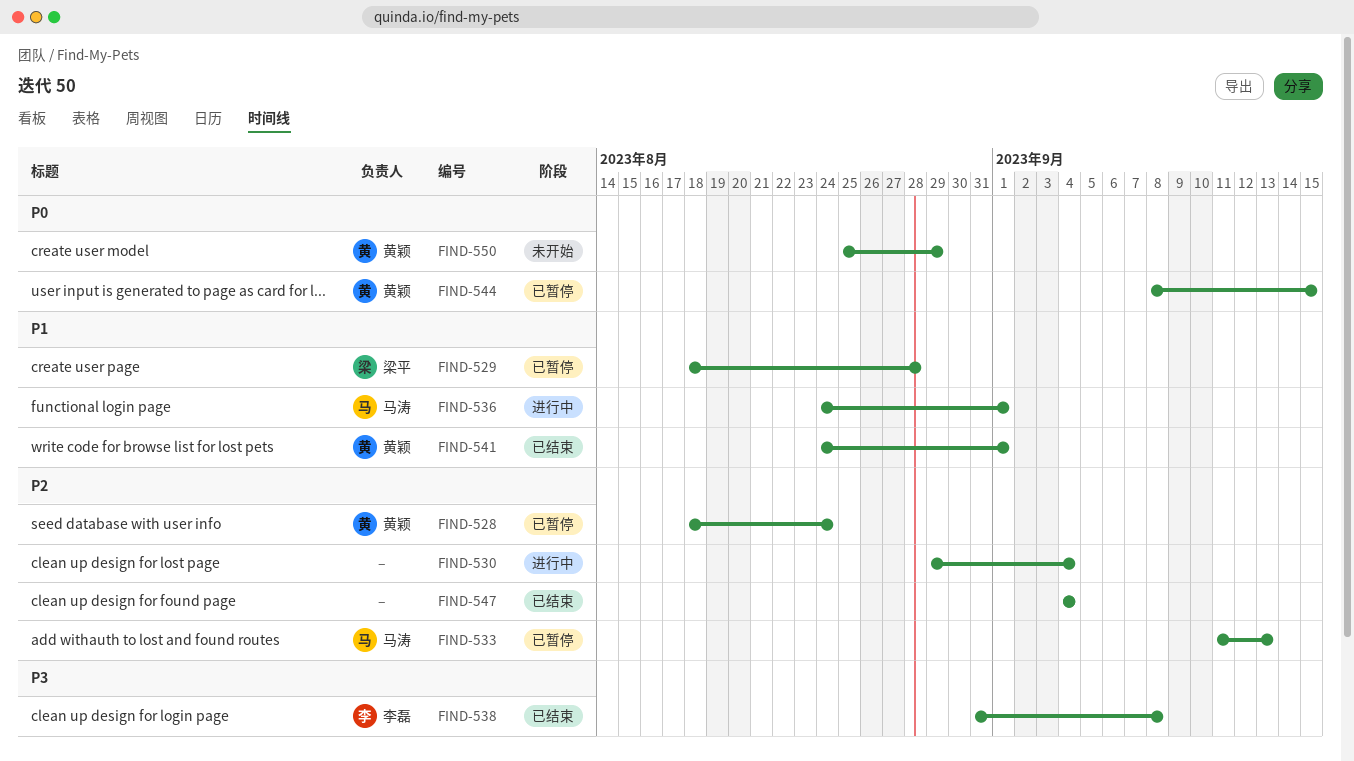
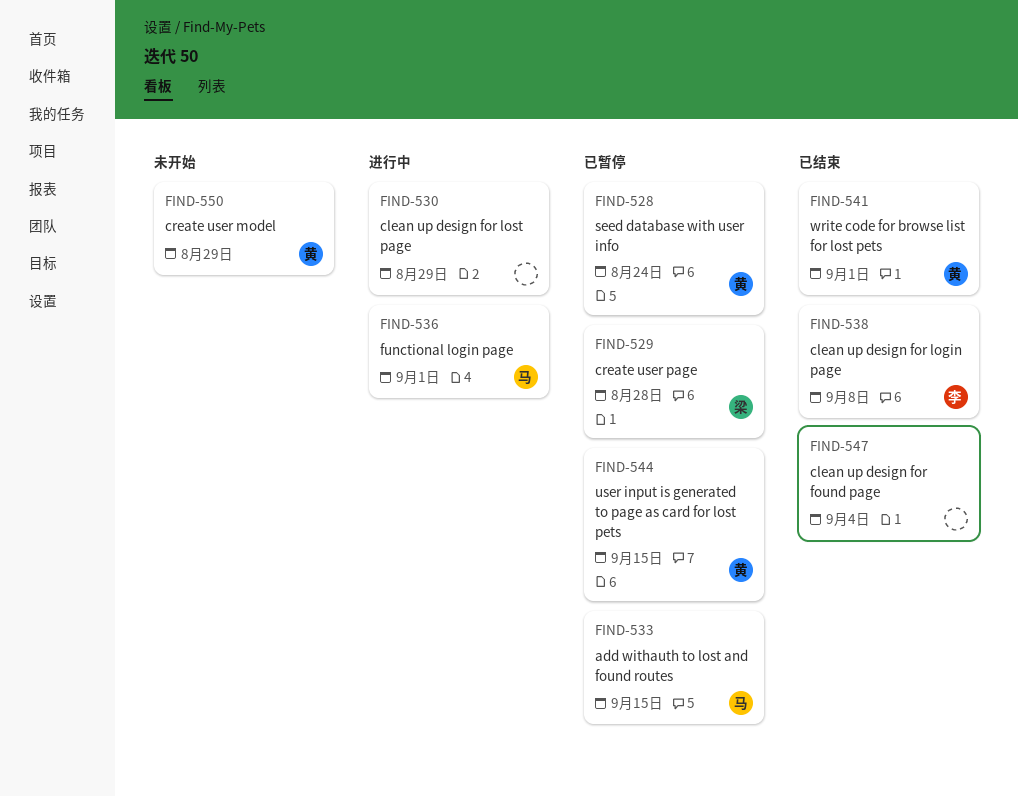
FIND-530, due: Sep 4 -> Aug 29
FIND-533, due: Sep 13 -> Sep 15

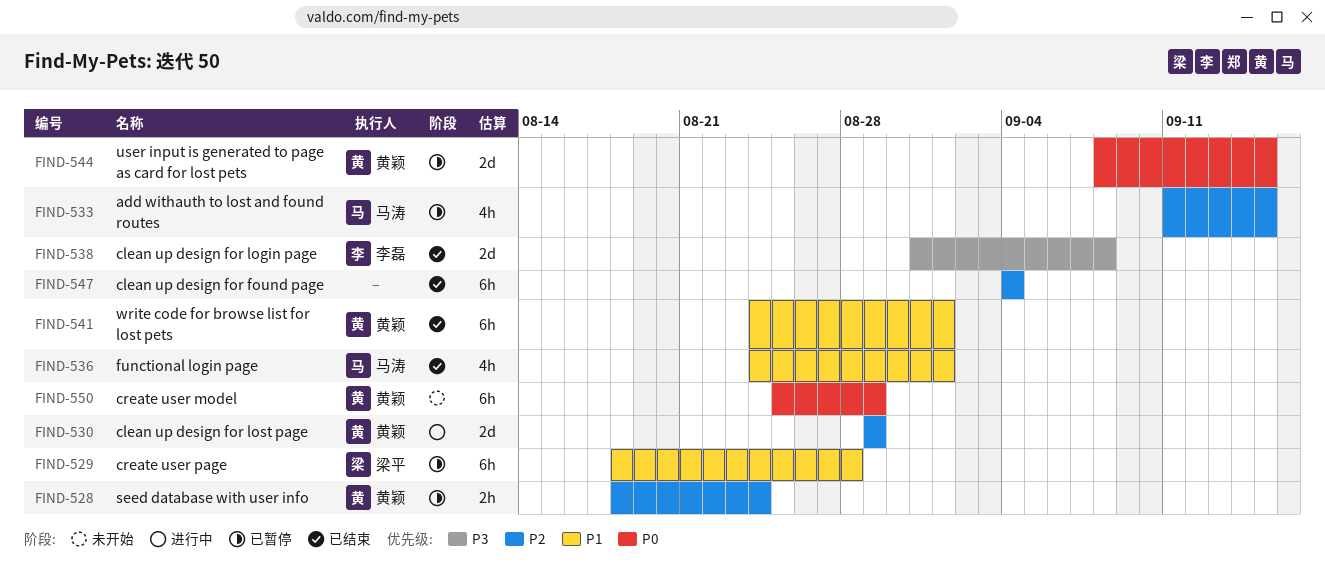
FIND-530, owner: none -> 黄颖
FIND-536, status: 进行中 -> 已结束

